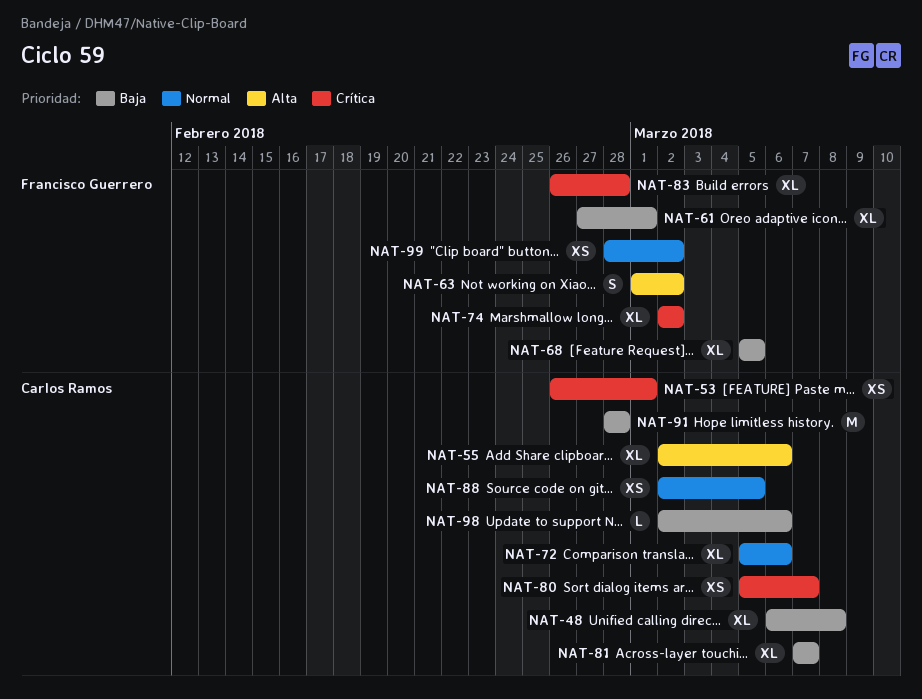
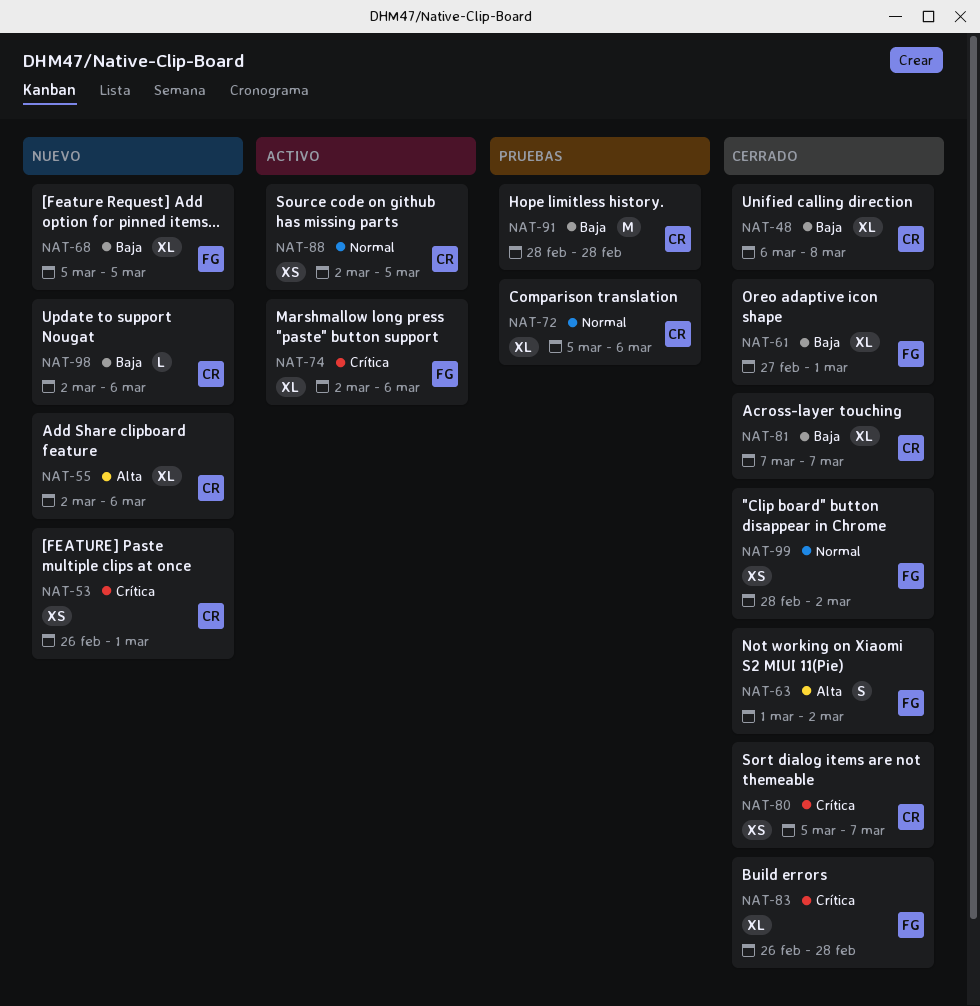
NAT-74, due: Mar 2 -> Mar 6

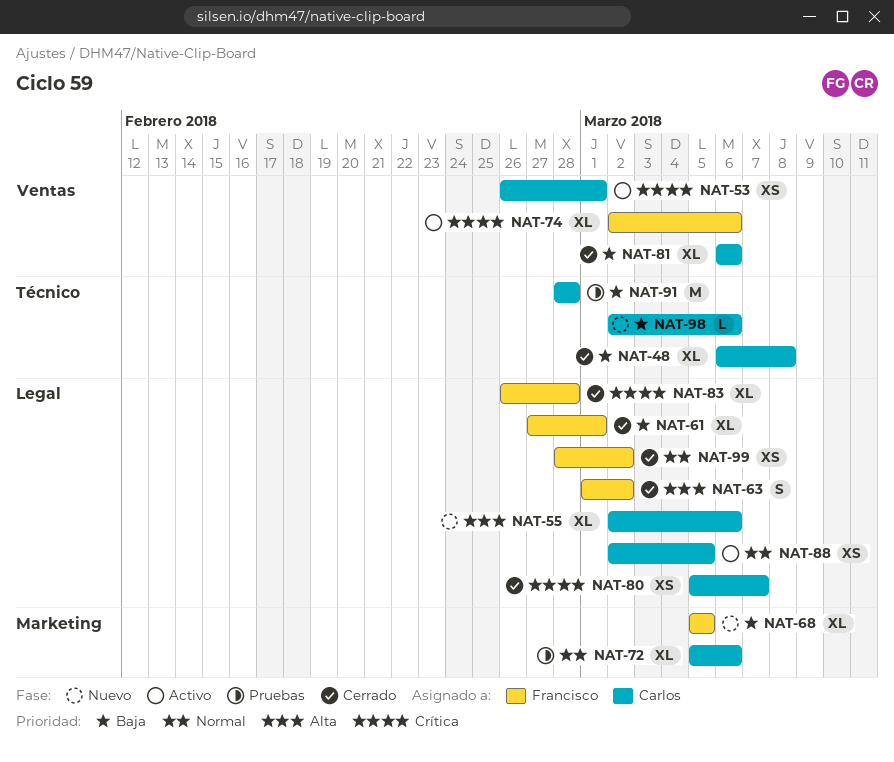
NAT-53, status: Nuevo -> Activo
NAT-81, start: Mar 7 -> Mar 6
NAT-81, due: Mar 7 -> Mar 6

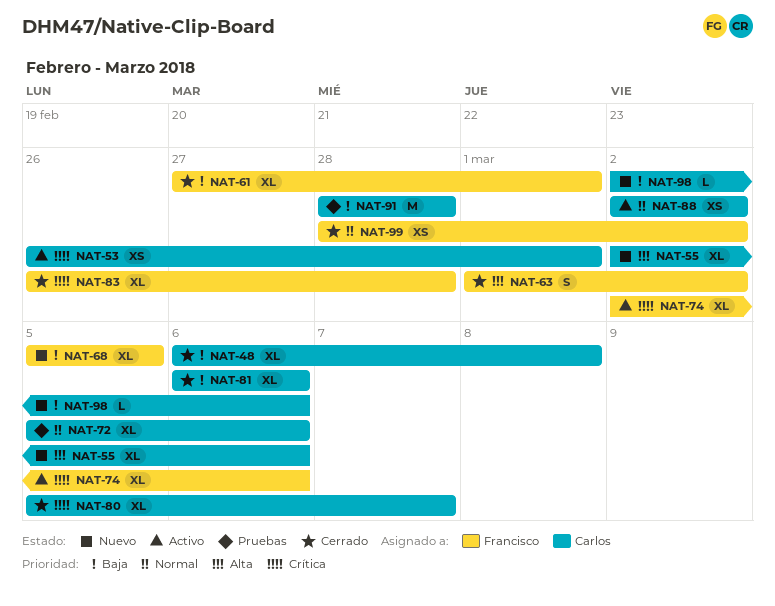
NAT-80, estimate: XS -> XL
NAT-88, due: Mar 5 -> Mar 2

